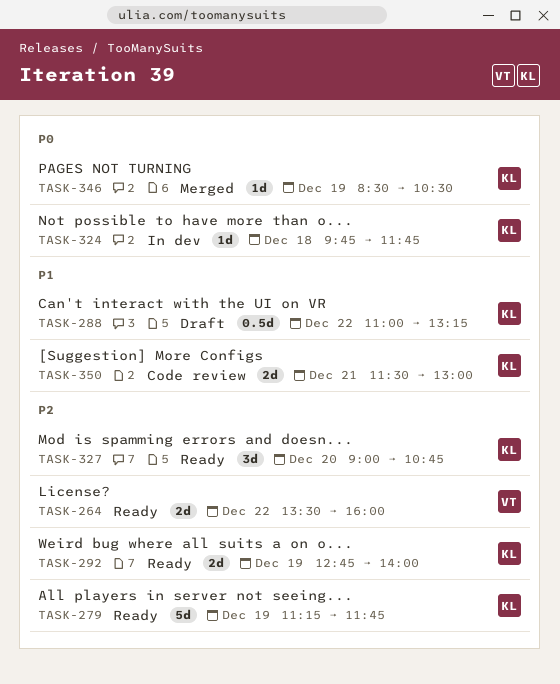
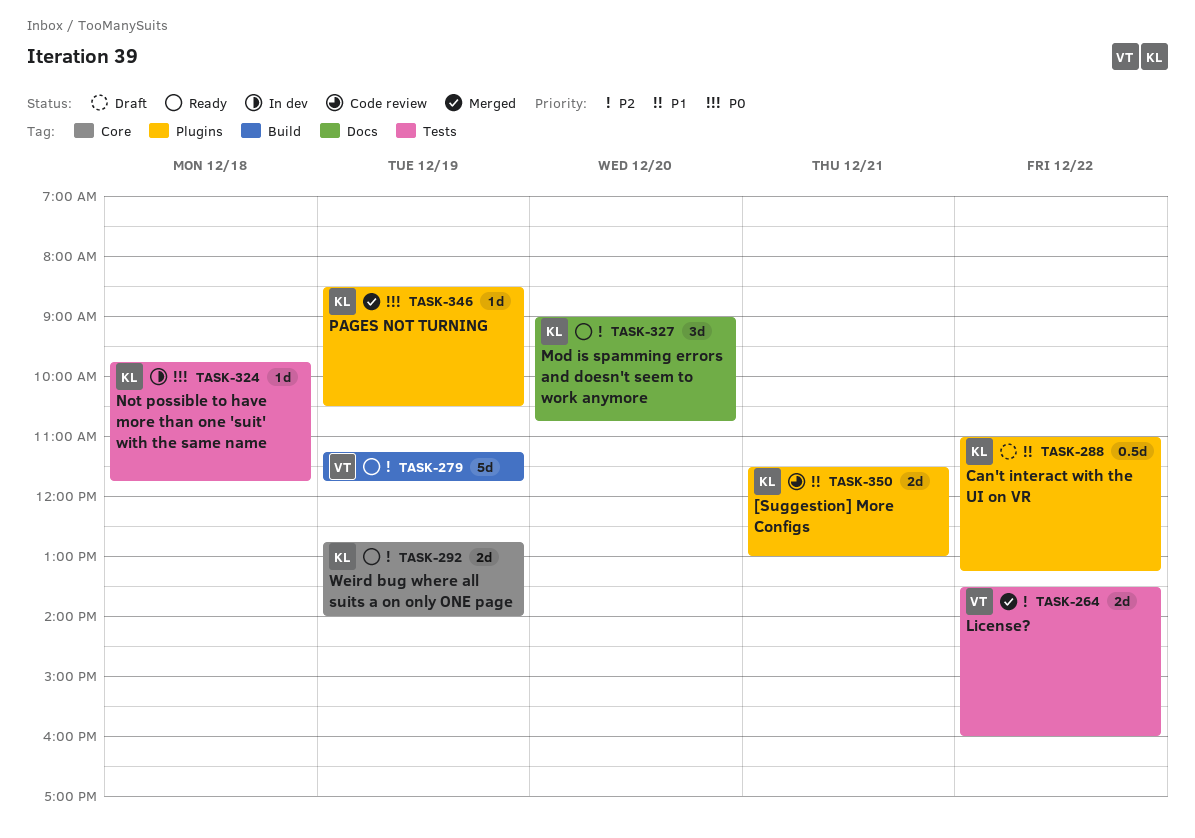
TASK-264, status: Ready -> Merged
TASK-279, owner: KL -> VT

